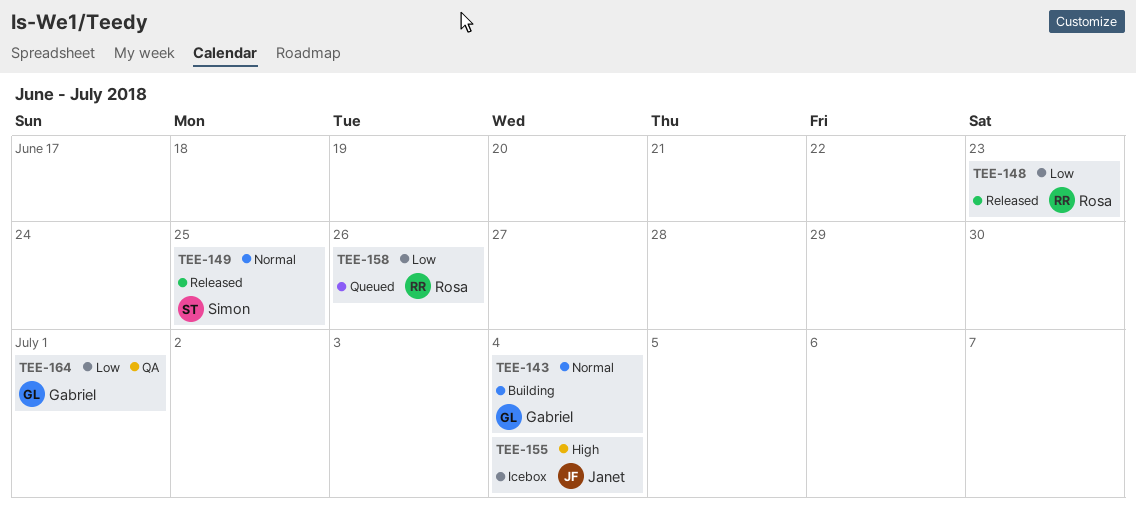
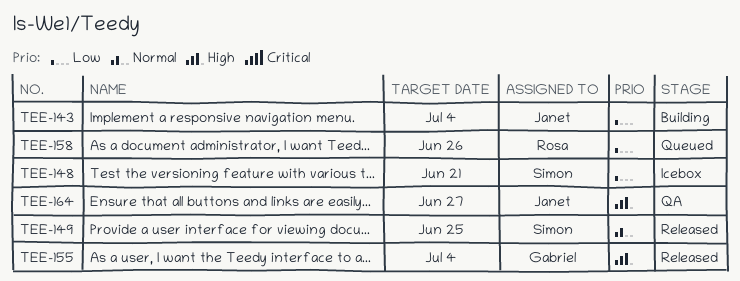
TEE-143, owner: Gabriel -> Janet
TEE-143, priority: Normal -> Low
TEE-148, status: Released -> Icebox
TEE-148, owner: Rosa -> Simon
TEE-148, due: Jun 23 -> Jun 21
TEE-155, status: Icebox -> Released
TEE-155, owner: Janet -> Gabriel
TEE-164, owner: Gabriel -> Janet
TEE-164, priority: Low -> High
TEE-164, due: Jul 1 -> Jun 27

